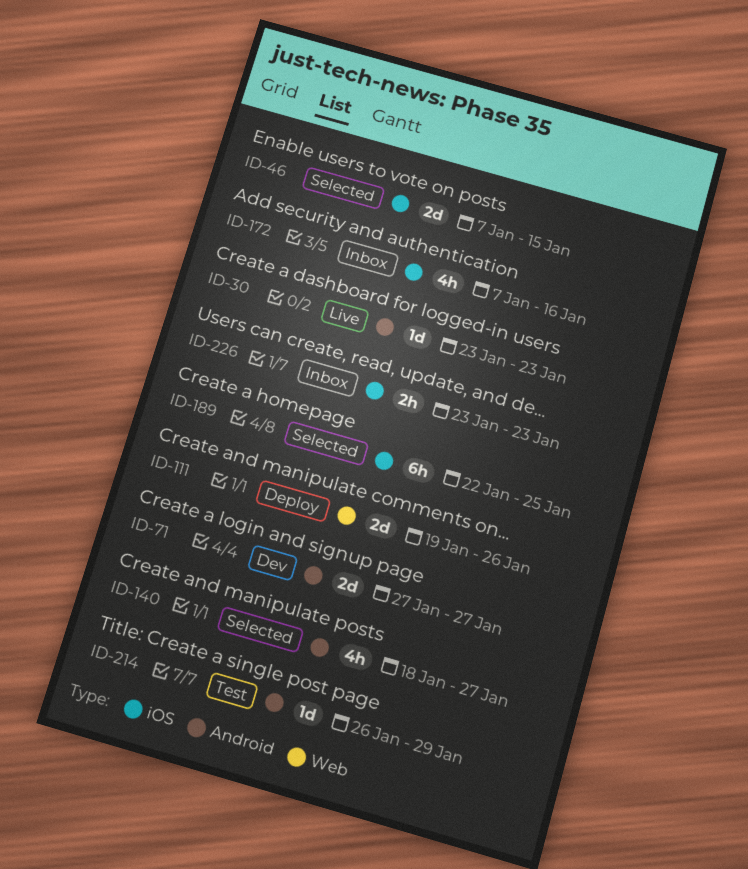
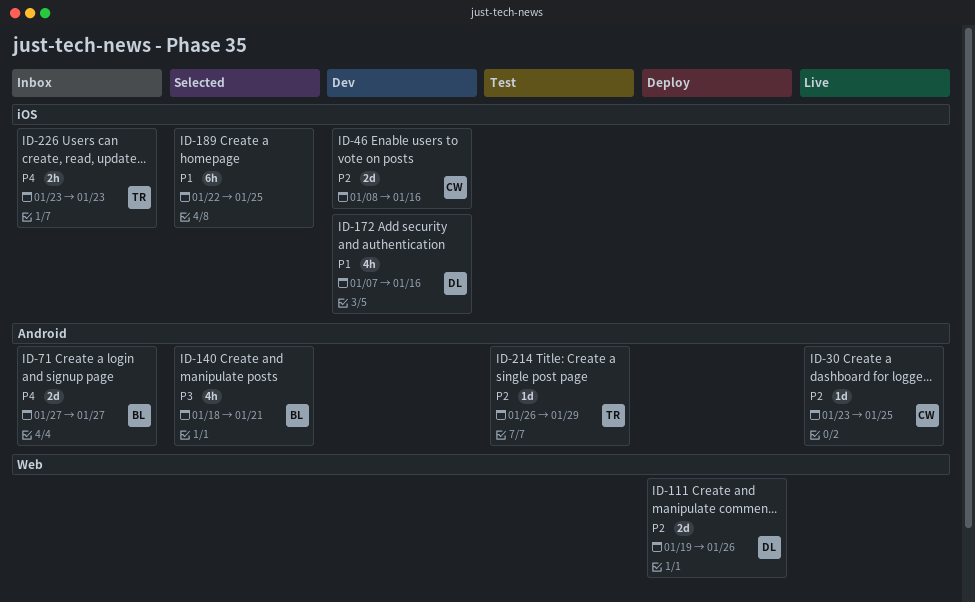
ID-30, due: Jan 23 -> Jan 25
ID-46, status: Selected -> Dev
ID-46, start: Jan 7 -> Jan 8
ID-46, due: Jan 15 -> Jan 16
ID-71, status: Dev -> Inbox
ID-140, due: Jan 27 -> Jan 21
ID-172, status: Inbox -> Dev

